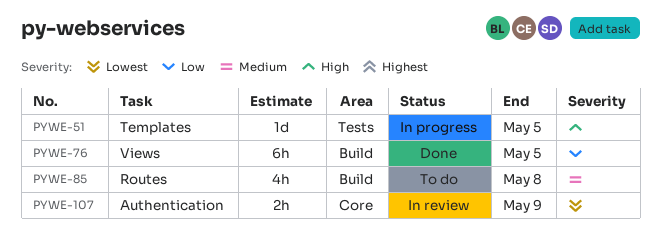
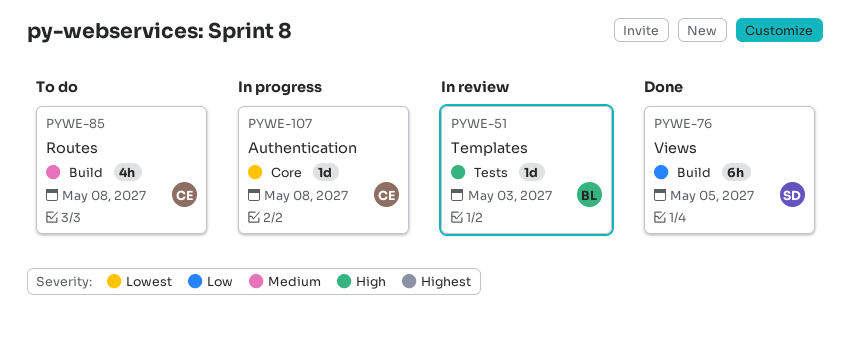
PYWE-51, status: In progress -> In review
PYWE-51, due: May 5 -> May 3
PYWE-107, status: In review -> In progress
PYWE-107, estimate: 2h -> 1d
PYWE-107, due: May 9 -> May 8

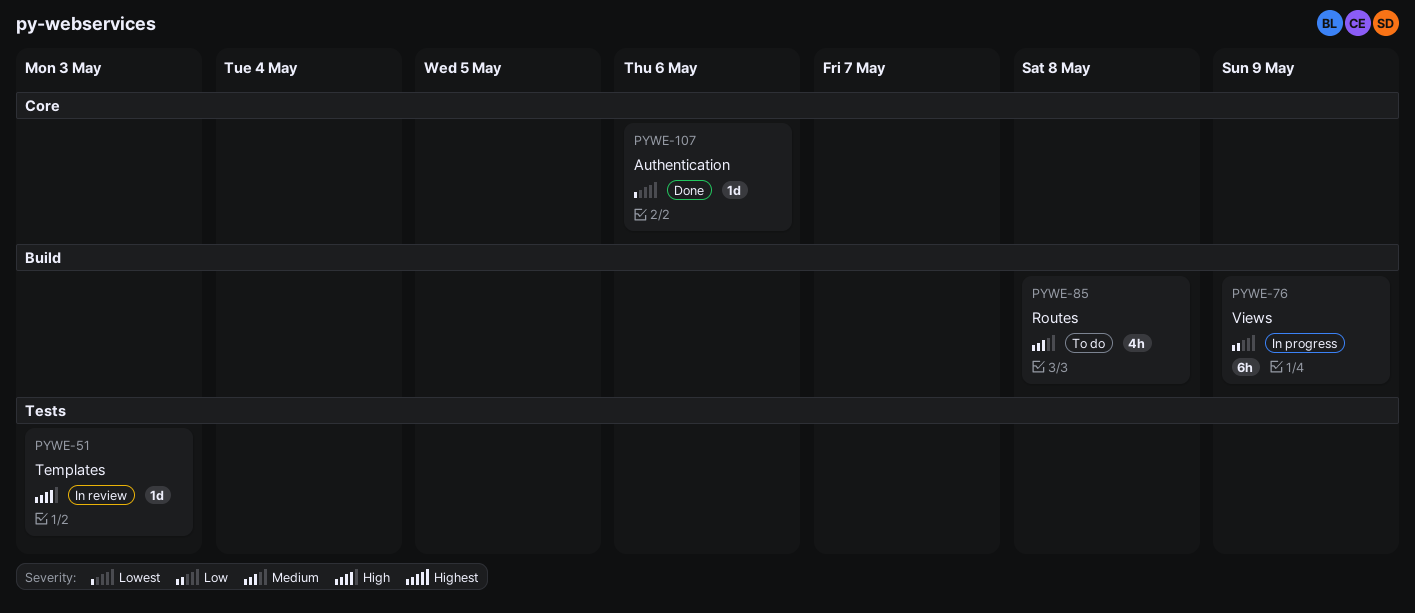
PYWE-76, status: Done -> In progress
PYWE-76, due: May 5 -> May 9
PYWE-107, status: In progress -> Done
PYWE-107, due: May 8 -> May 6

